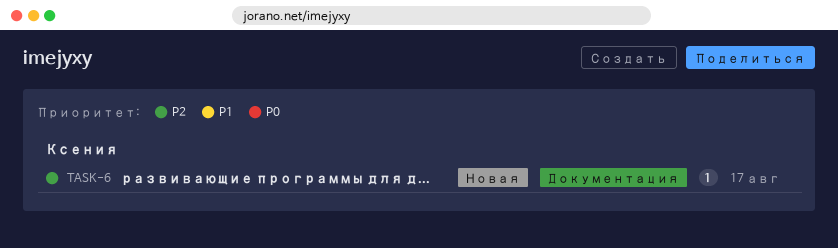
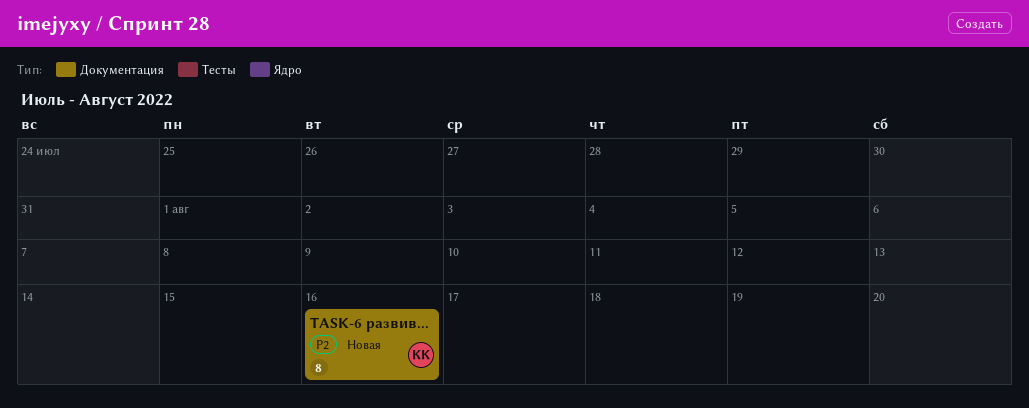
TASK-6, estimate: 1 -> 8
TASK-6, due: Aug 17 -> Aug 16

